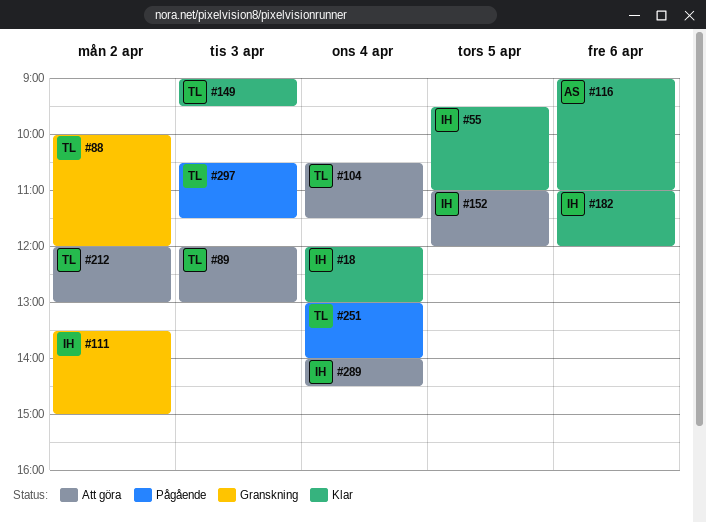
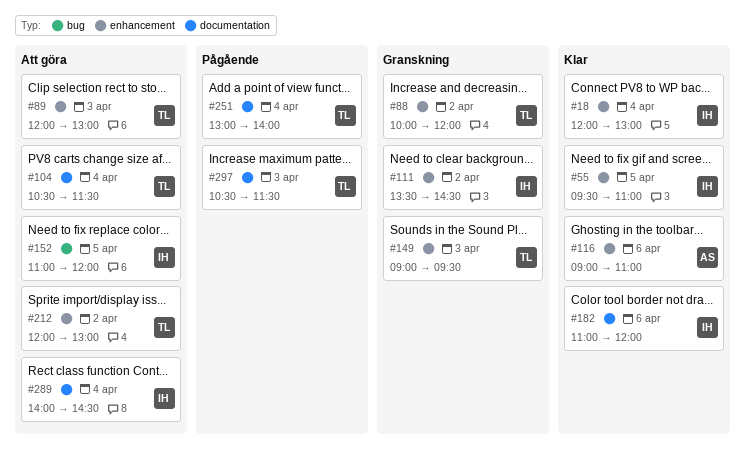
#111, ends: 15:00 -> 14:30
#149, status: Klar -> Granskning

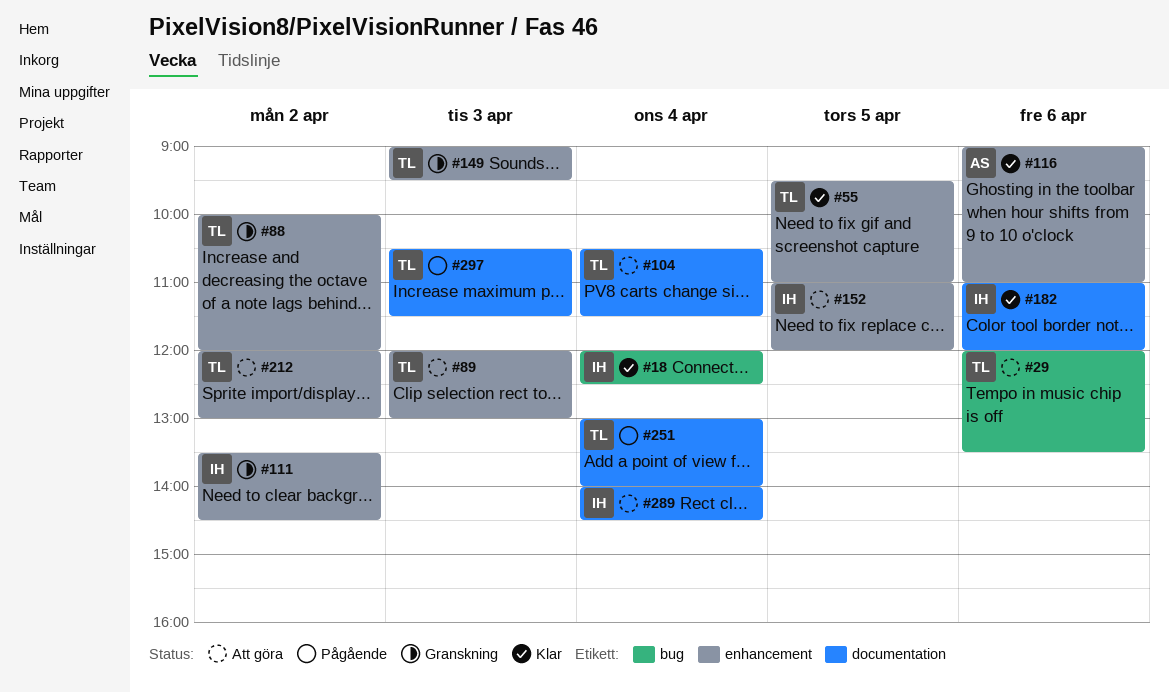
#18, label: enhancement -> bug
#18, ends: 13:00 -> 12:30
#29: none -> present
#55, owner: IH -> TL
#152, label: bug -> enhancement

